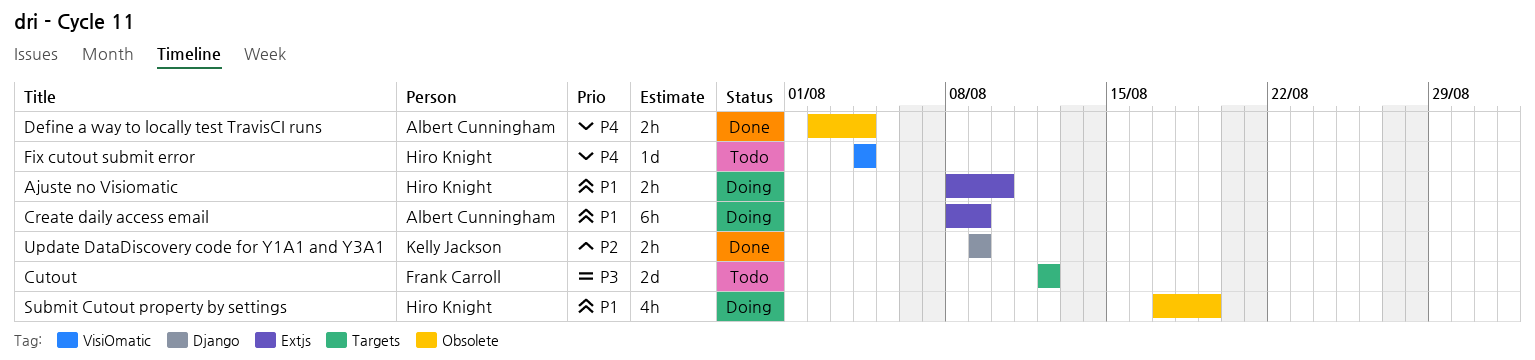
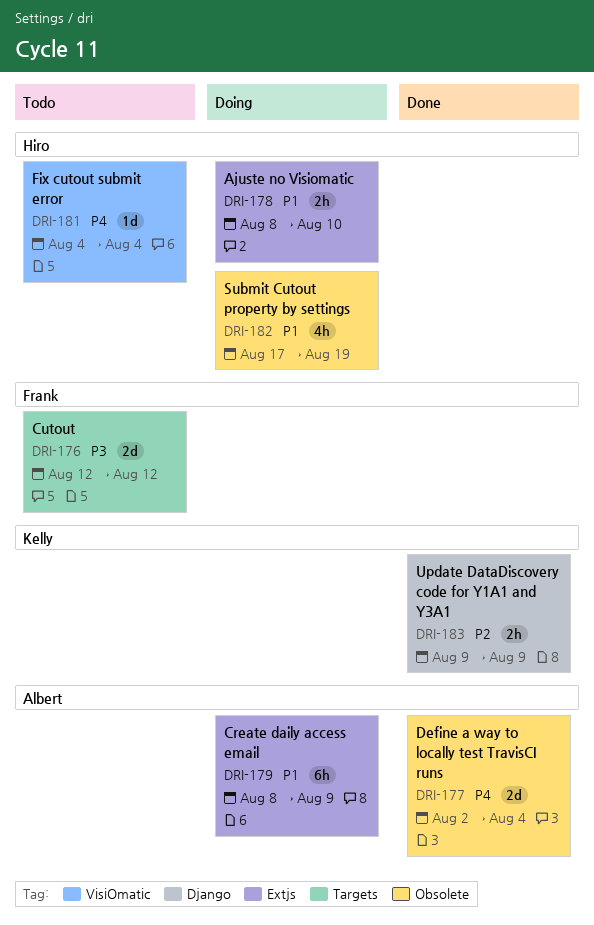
Define a way to locally test TravisCI runs, estimate: 2h -> 2d

